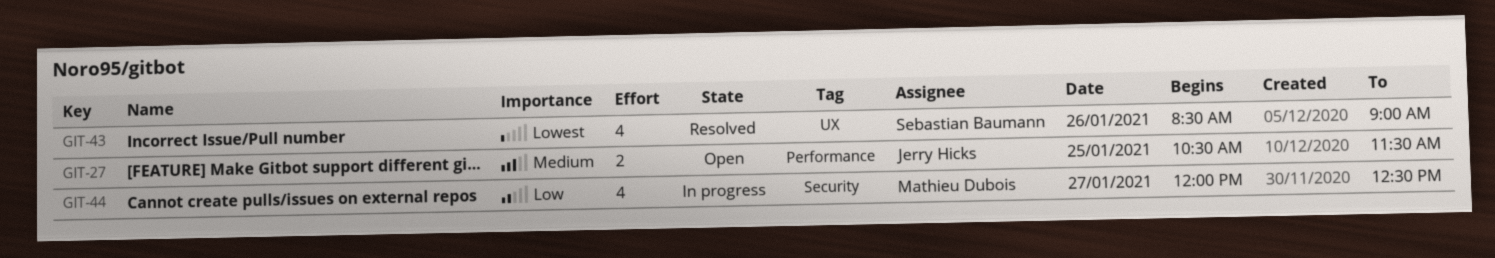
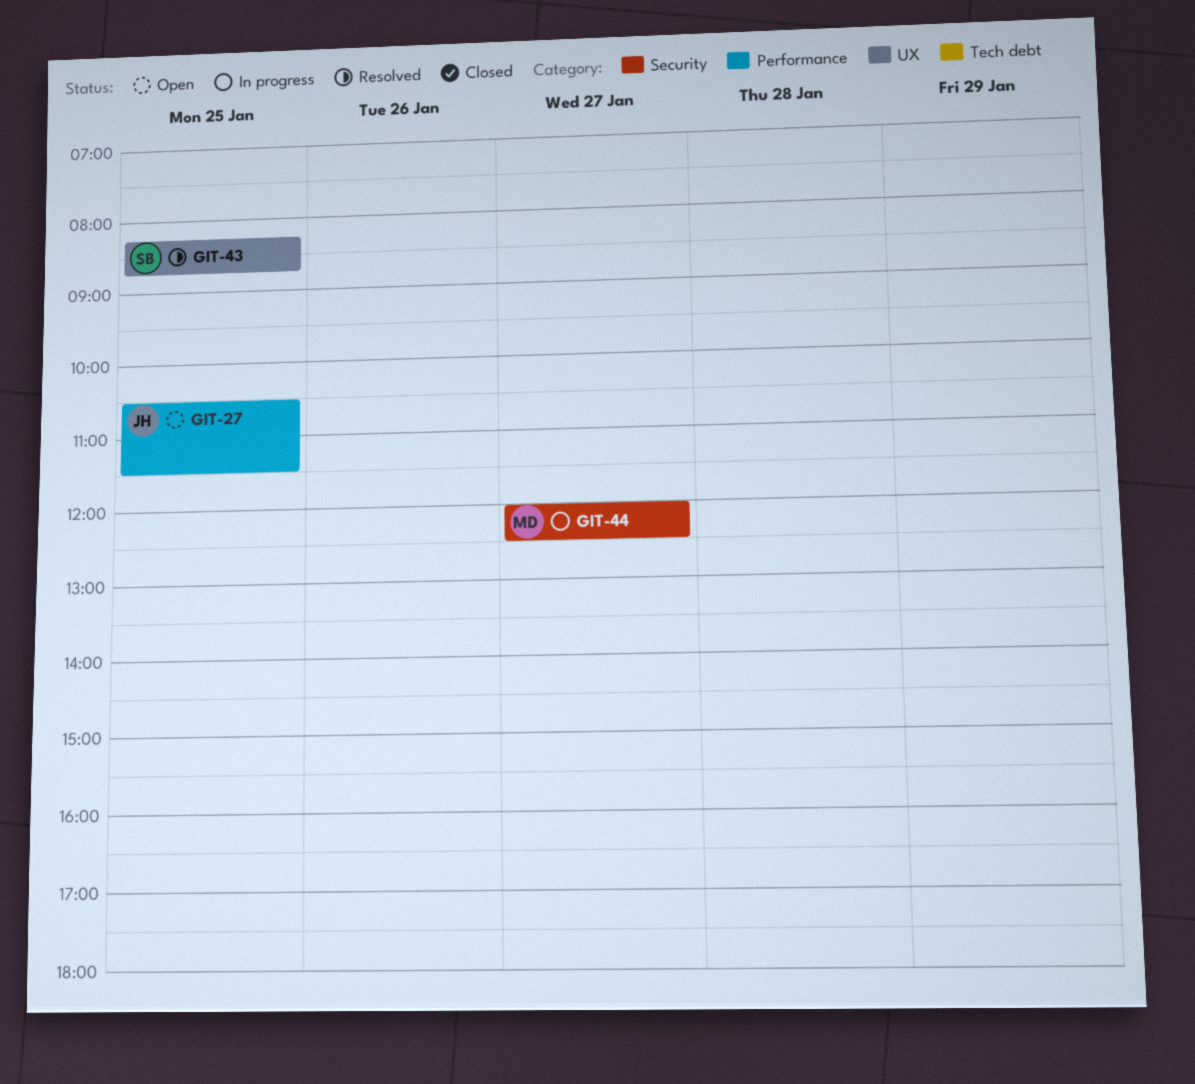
GIT-43, day: Jan 26 -> Jan 25
GIT-43, begins: 08:30 -> 08:15
GIT-43, ends: 09:00 -> 08:45

